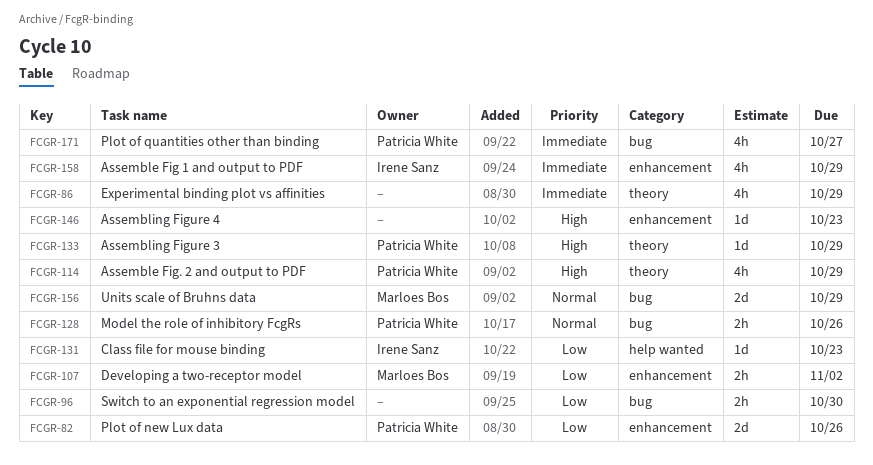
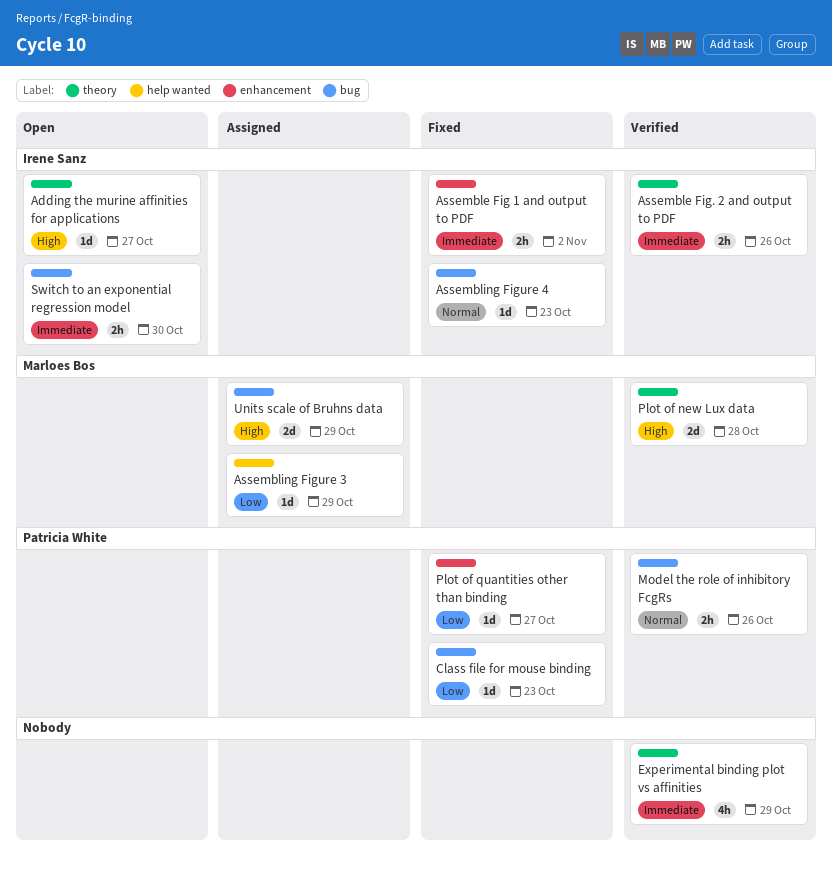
Adding the murine affinities for applications: none -> present
Assemble Fig 1 and output to PDF, estimate: 4h -> 2h
Assemble Fig 1 and output to PDF, due: Oct 29 -> Nov 2
Assemble Fig. 2 and output to PDF, owner: Patricia White -> Irene Sanz
Assemble Fig. 2 and output to PDF, priority: High -> Immediate
Assemble Fig. 2 and output to PDF, estimate: 4h -> 2h
Assemble Fig. 2 and output to PDF, due: Oct 29 -> Oct 26
Assembling Figure 3, owner: Patricia White -> Marloes Bos
Assembling Figure 3, priority: High -> Low
Assembling Figure 3, label: theory -> help wanted
Assembling Figure 4, owner: none -> Irene Sanz
Assembling Figure 4, priority: High -> Normal
Assembling Figure 4, label: enhancement -> bug
Class file for mouse binding, owner: Irene Sanz -> Patricia White
Class file for mouse binding, label: help wanted -> bug
Developing a two-receptor model: present -> none
Plot of new Lux data, owner: Patricia White -> Marloes Bos
Plot of new Lux data, priority: Low -> High
Plot of new Lux data, label: enhancement -> theory
Plot of new Lux data, due: Oct 26 -> Oct 28
Plot of quantities other than binding, priority: Immediate -> Low
Plot of quantities other than binding, label: bug -> enhancement
Plot of quantities other than binding, estimate: 4h -> 1d
Switch to an exponential regression model, owner: none -> Irene Sanz
Switch to an exponential regression model, priority: Low -> Immediate
Units scale of Bruhns data, priority: Normal -> High

